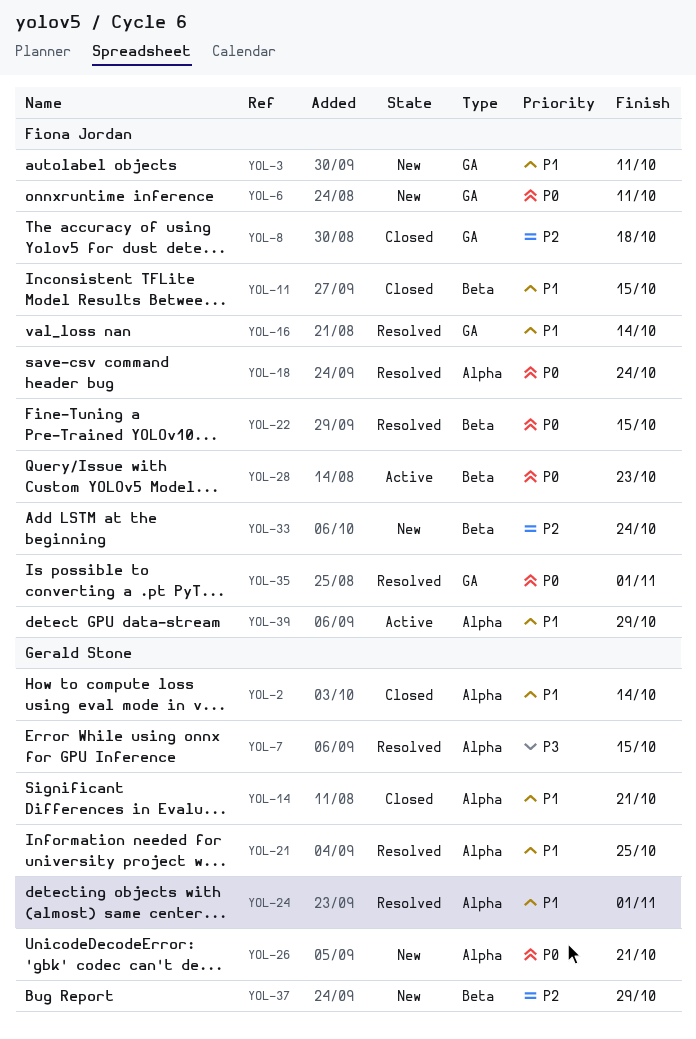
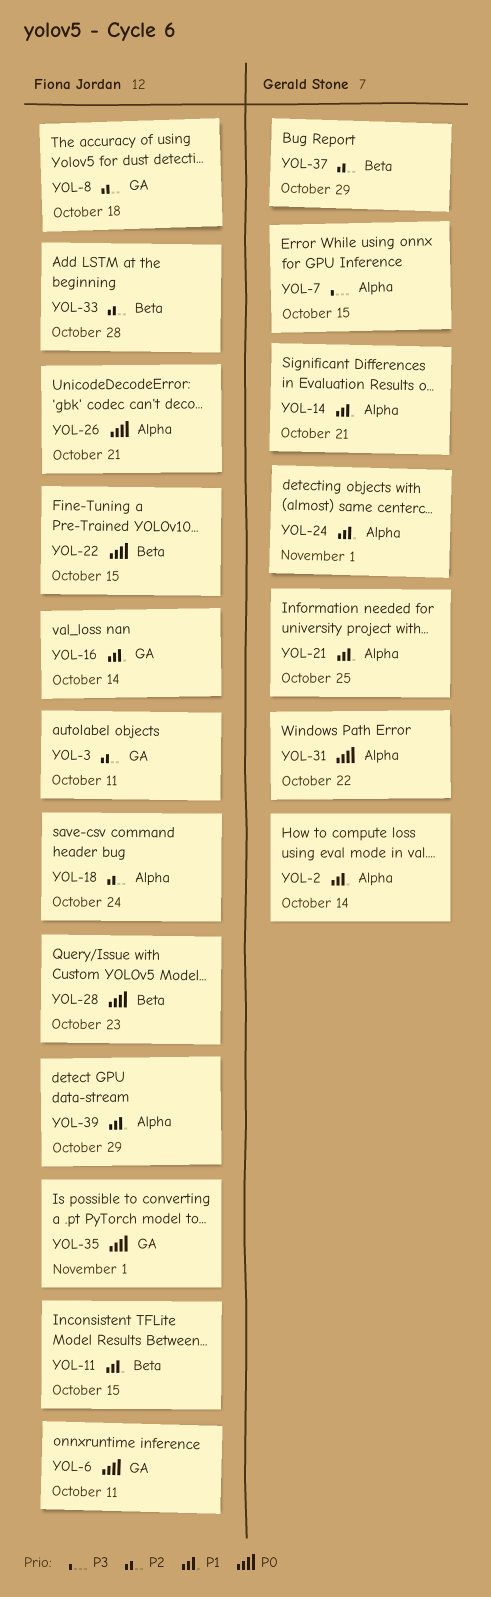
YOL-3, priority: P1 -> P2
YOL-18, priority: P0 -> P2
YOL-26, owner: Gerald Stone -> Fiona Jordan
YOL-31: none -> present
YOL-33, due: Oct 24 -> Oct 28

